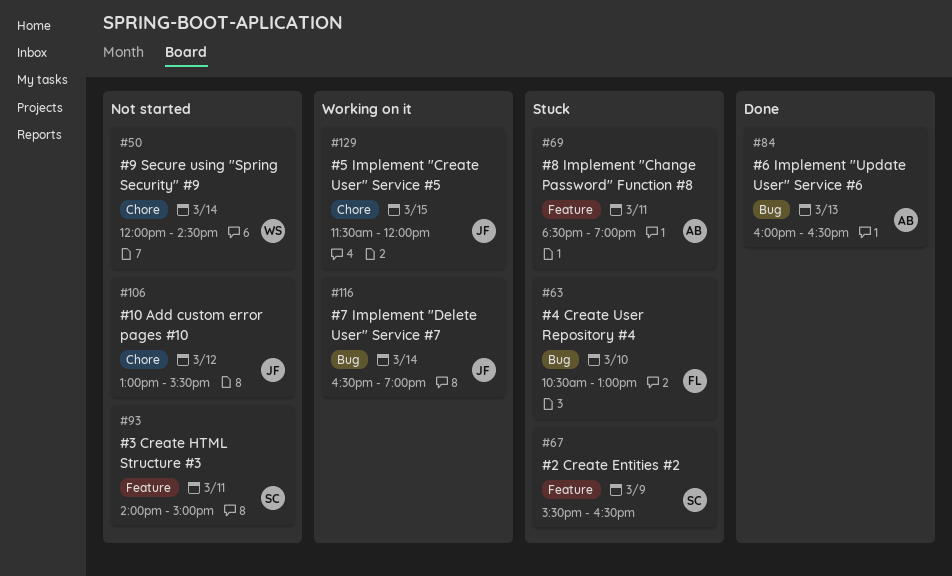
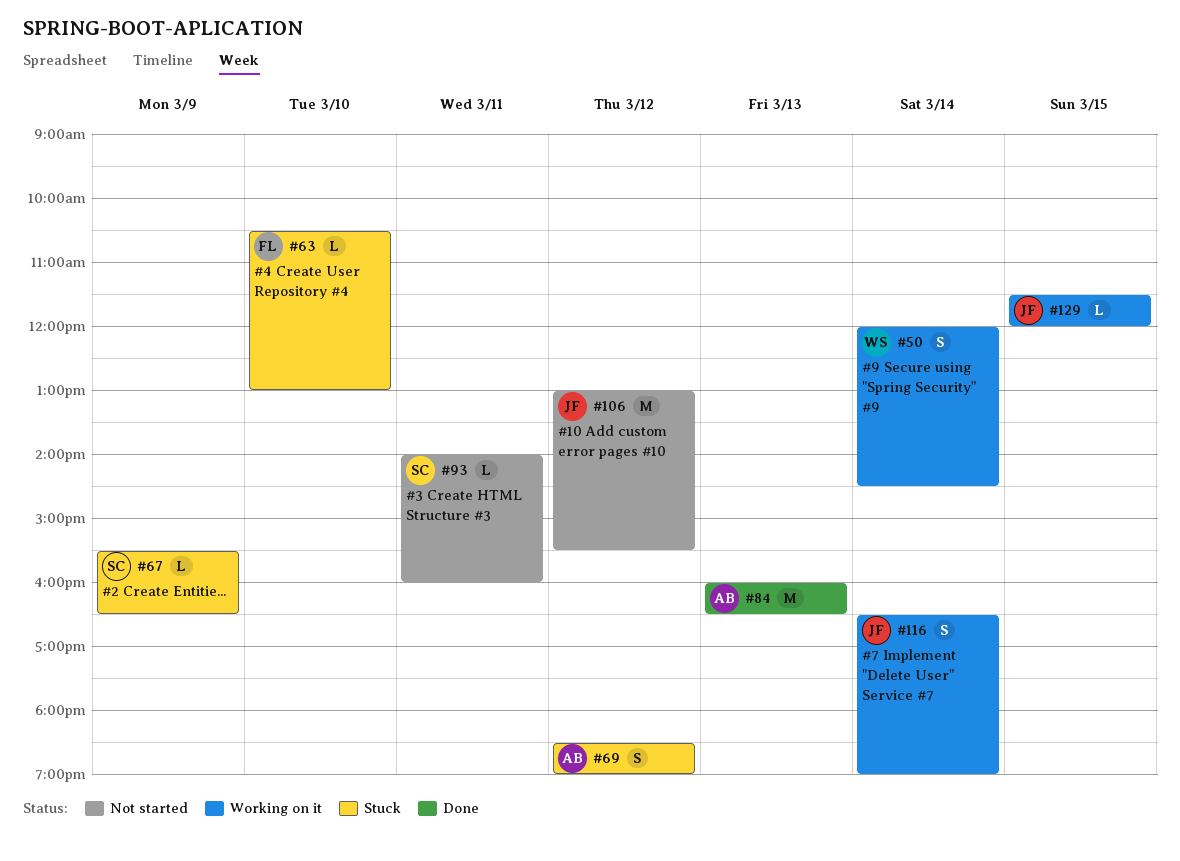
#50, status: Not started -> Working on it
#69, day: Mar 11 -> Mar 12
#93, ends: 15:00 -> 16:00

